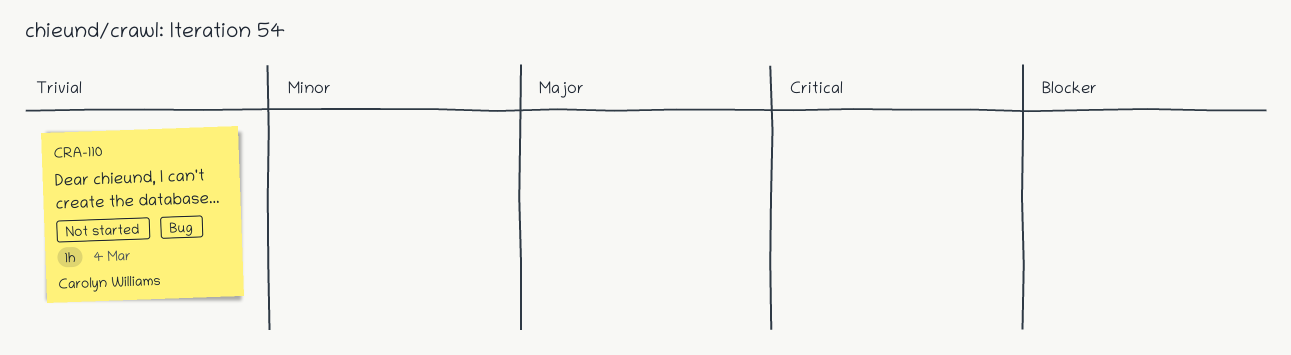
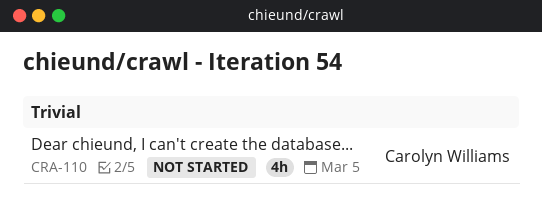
CRA-110, estimate: 1h -> 4h
CRA-110, due: Mar 4 -> Mar 5

